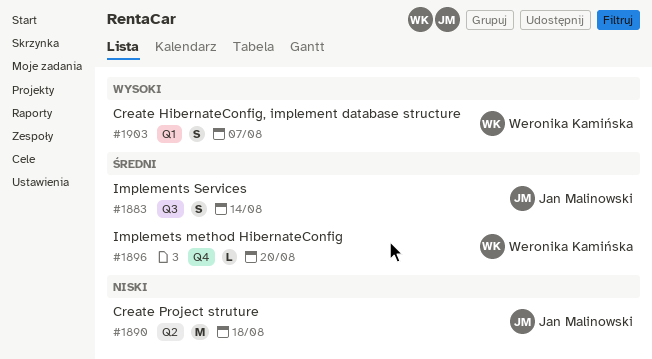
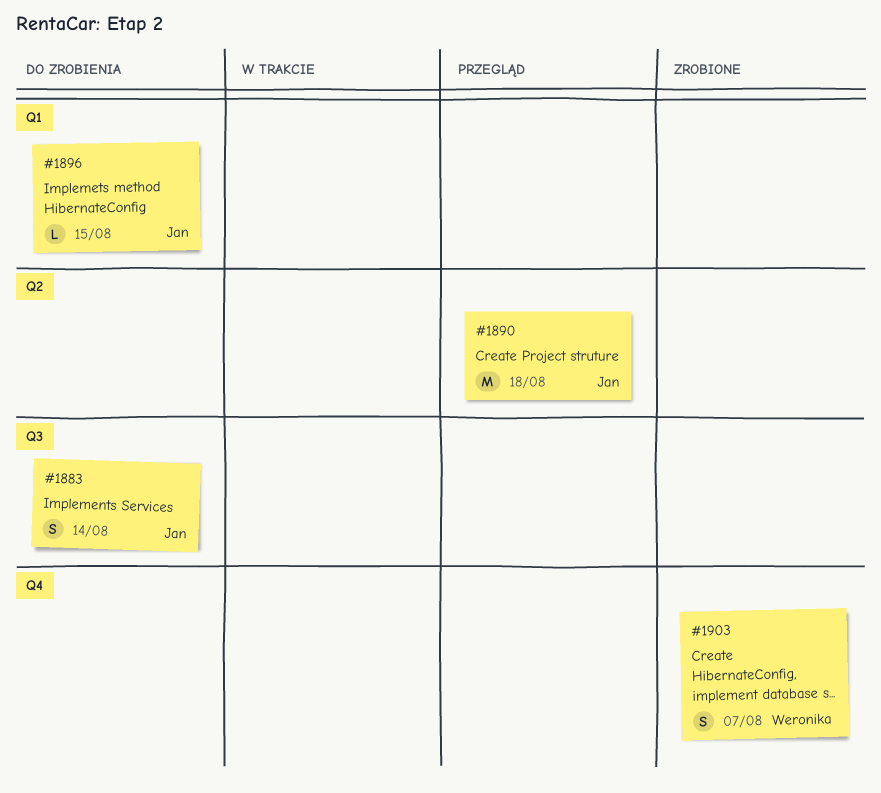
#1896, owner: Weronika Kamińska -> Jan Malinowski
#1896, label: Q4 -> Q1
#1896, due: Aug 20 -> Aug 15
#1903, label: Q1 -> Q4

